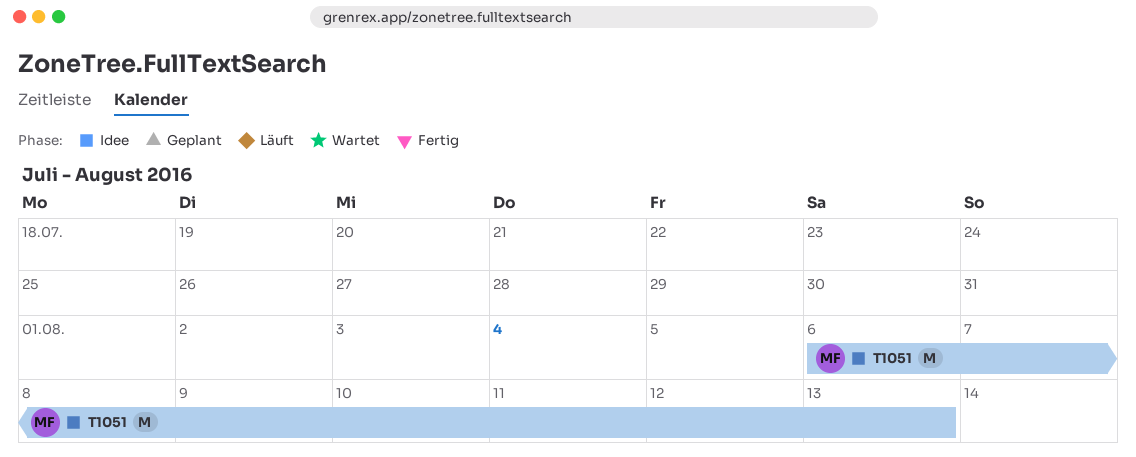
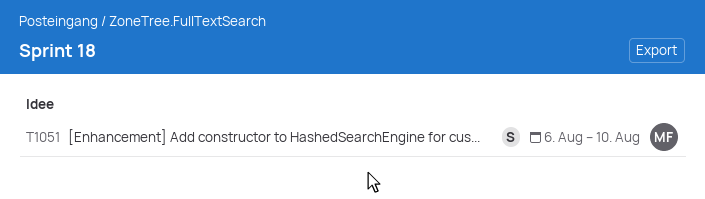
T1051, estimate: M -> S
T1051, due: Aug 13 -> Aug 10

